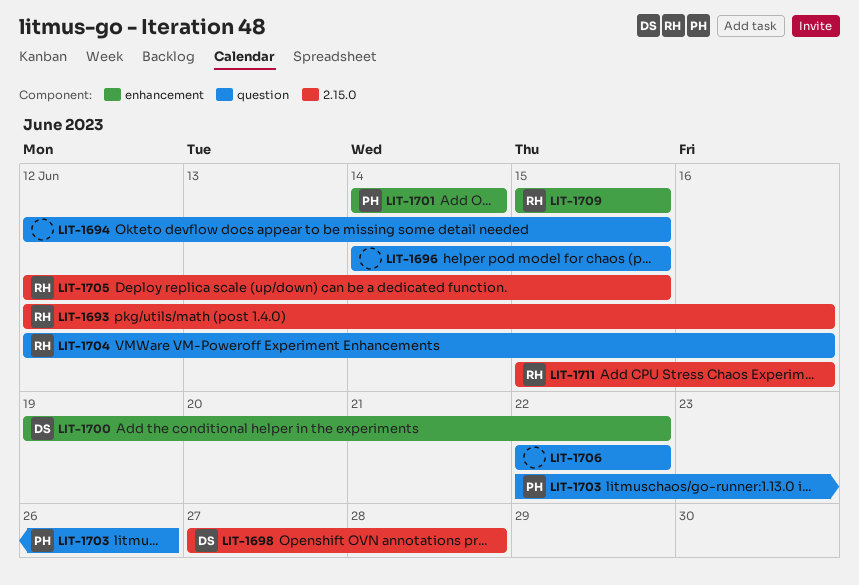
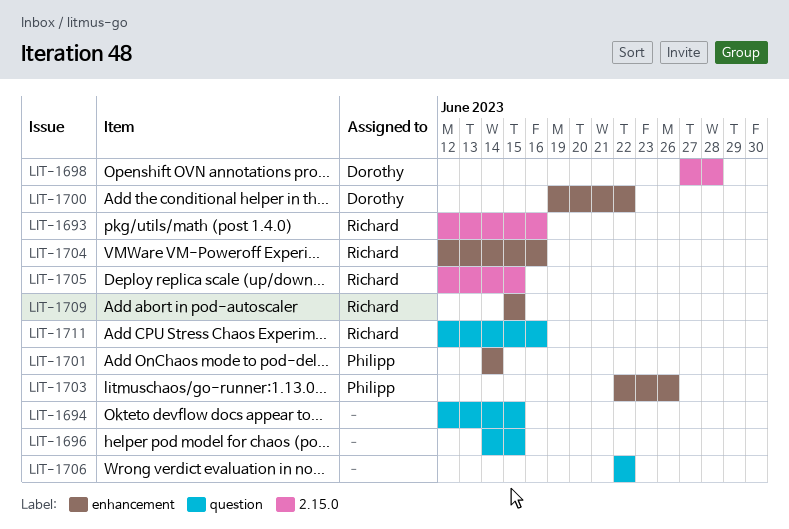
LIT-1703, label: question -> enhancement
LIT-1704, label: question -> enhancement
LIT-1711, label: 2.15.0 -> question
LIT-1711, start: Jun 15 -> Jun 12

